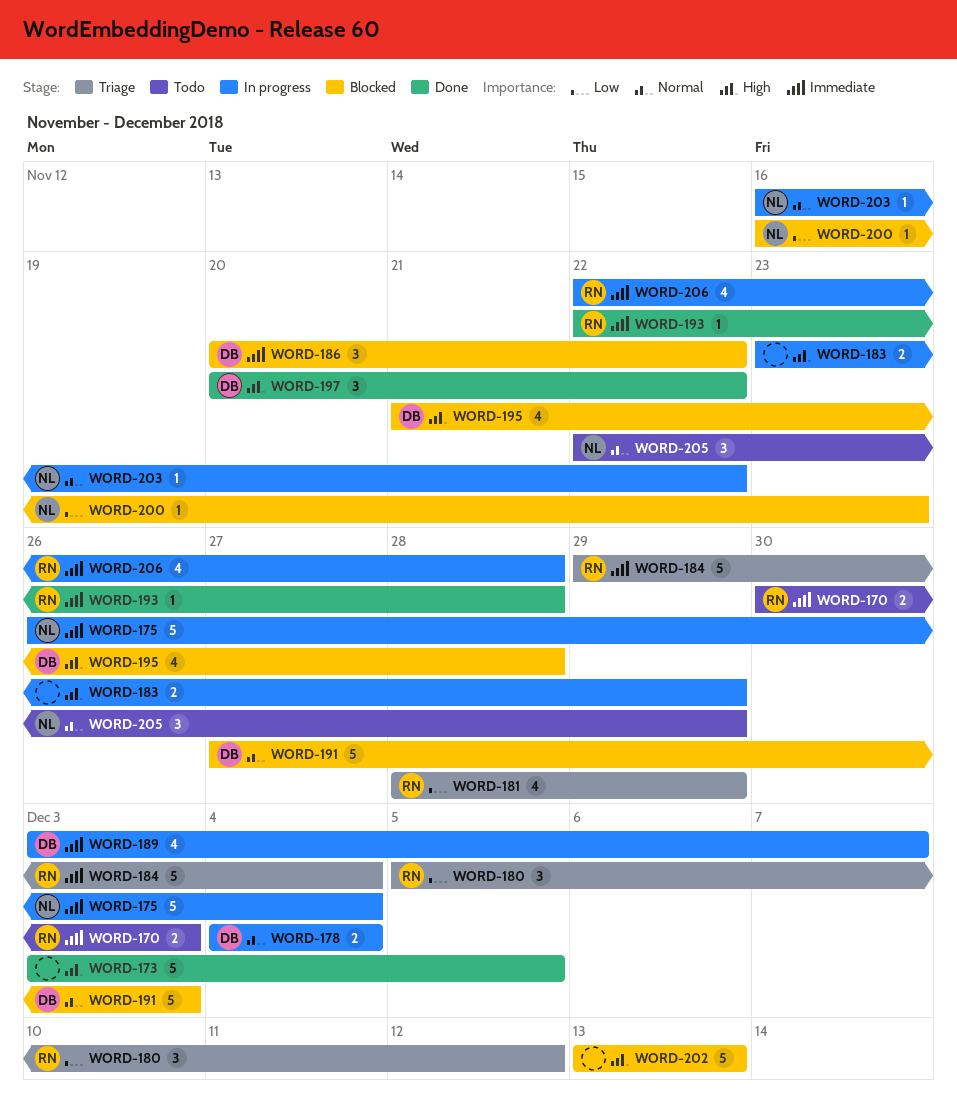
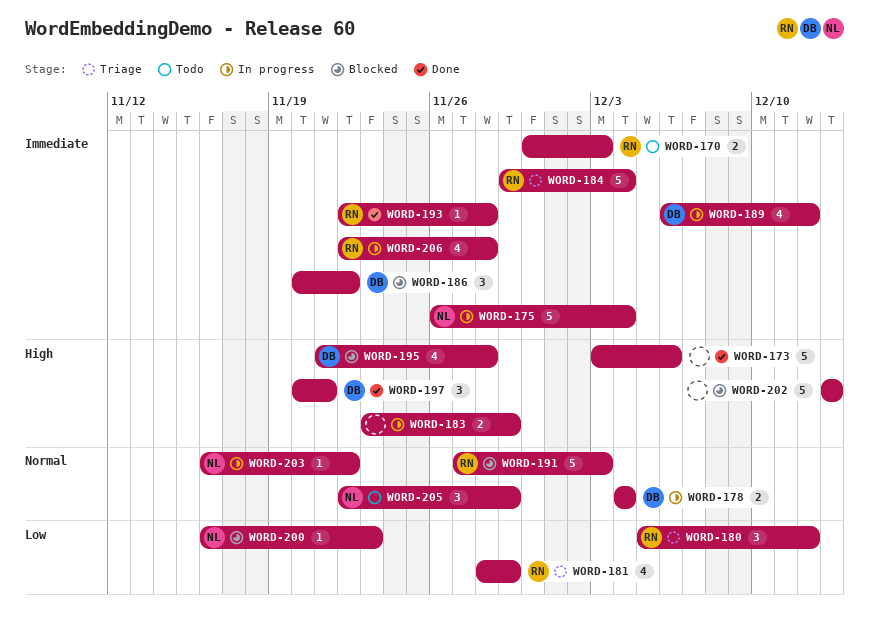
WORD-173, due: Dec 5 -> Dec 6
WORD-189, start: Dec 3 -> Dec 6
WORD-189, due: Dec 7 -> Dec 12
WORD-191, owner: DB -> RN
WORD-197, due: Nov 22 -> Nov 21

